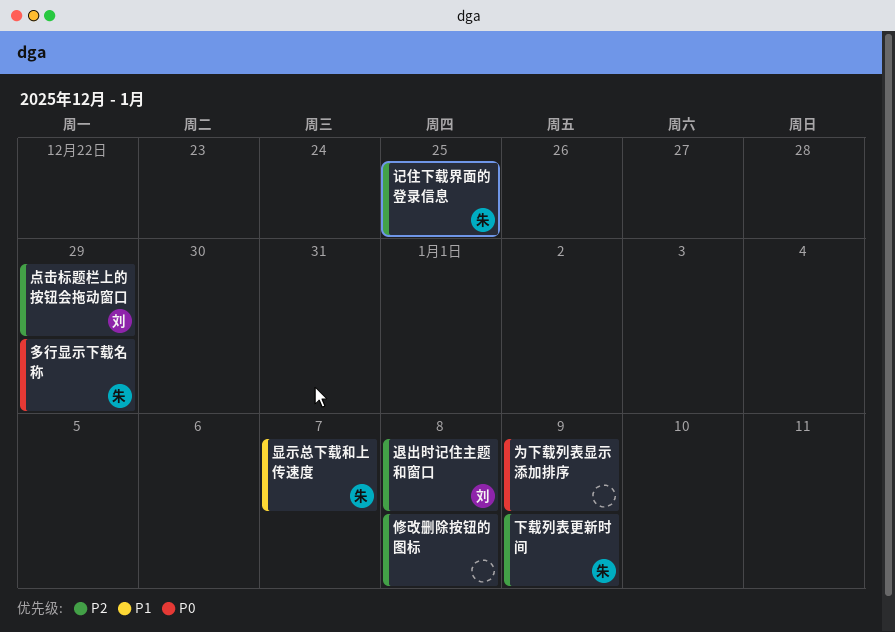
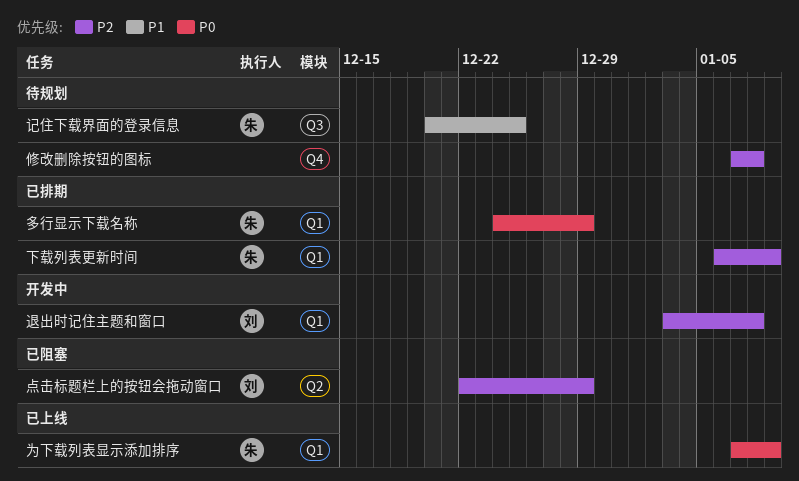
为下载列表显示添加排序, owner: none -> 朱
显示总下载和上传速度: present -> none
记住下载界面的登录信息, priority: P2 -> P1

